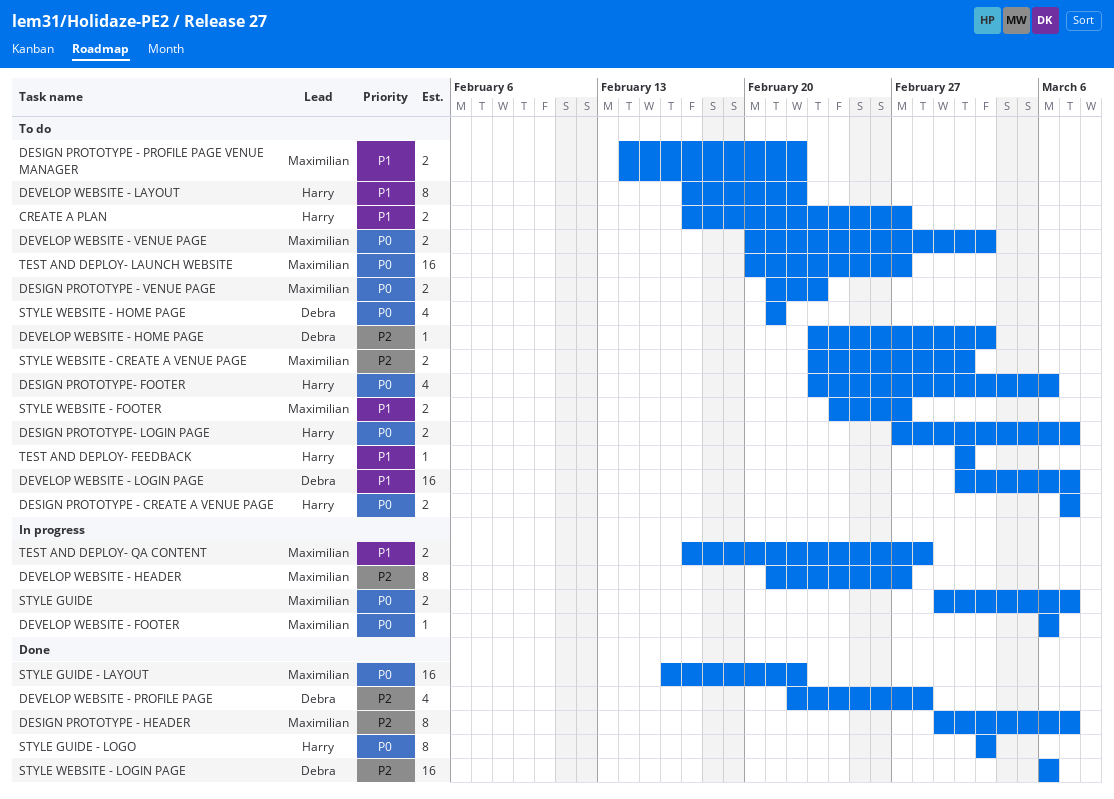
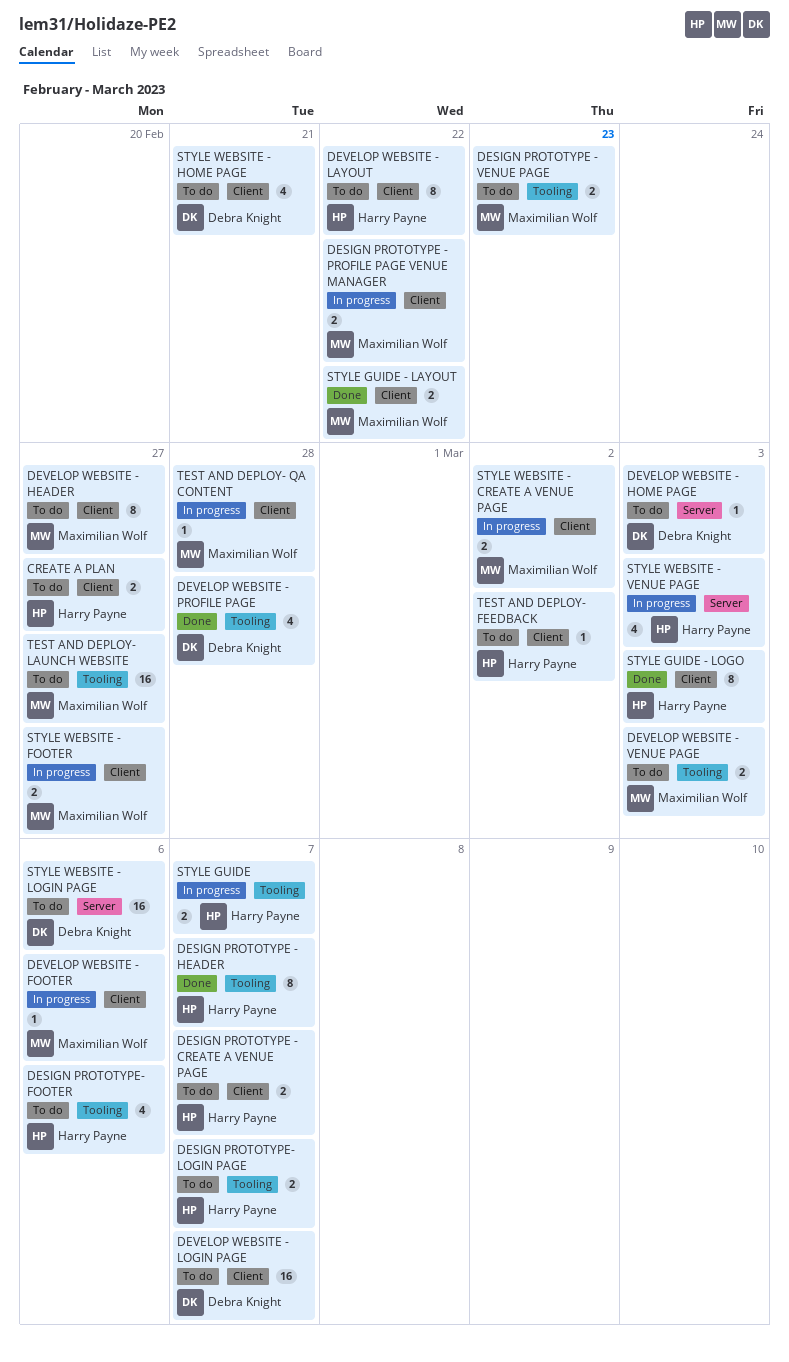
DESIGN PROTOTYPE - HEADER, owner: Maximilian Wolf -> Harry Payne
DESIGN PROTOTYPE - PROFILE PAGE VENUE MANAGER, status: To do -> In progress
DEVELOP WEBSITE - HEADER, status: In progress -> To do
STYLE GUIDE, owner: Maximilian Wolf -> Harry Payne
STYLE GUIDE - LAYOUT, estimate: 16 -> 2
STYLE WEBSITE - CREATE A VENUE PAGE, status: To do -> In progress
STYLE WEBSITE - FOOTER, status: To do -> In progress
STYLE WEBSITE - LOGIN PAGE, status: Done -> To do
STYLE WEBSITE - VENUE PAGE: none -> present
TEST AND DEPLOY- QA CONTENT, estimate: 2 -> 1

